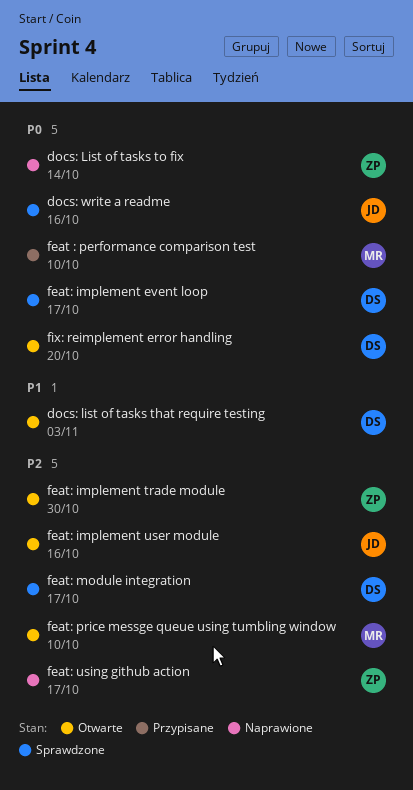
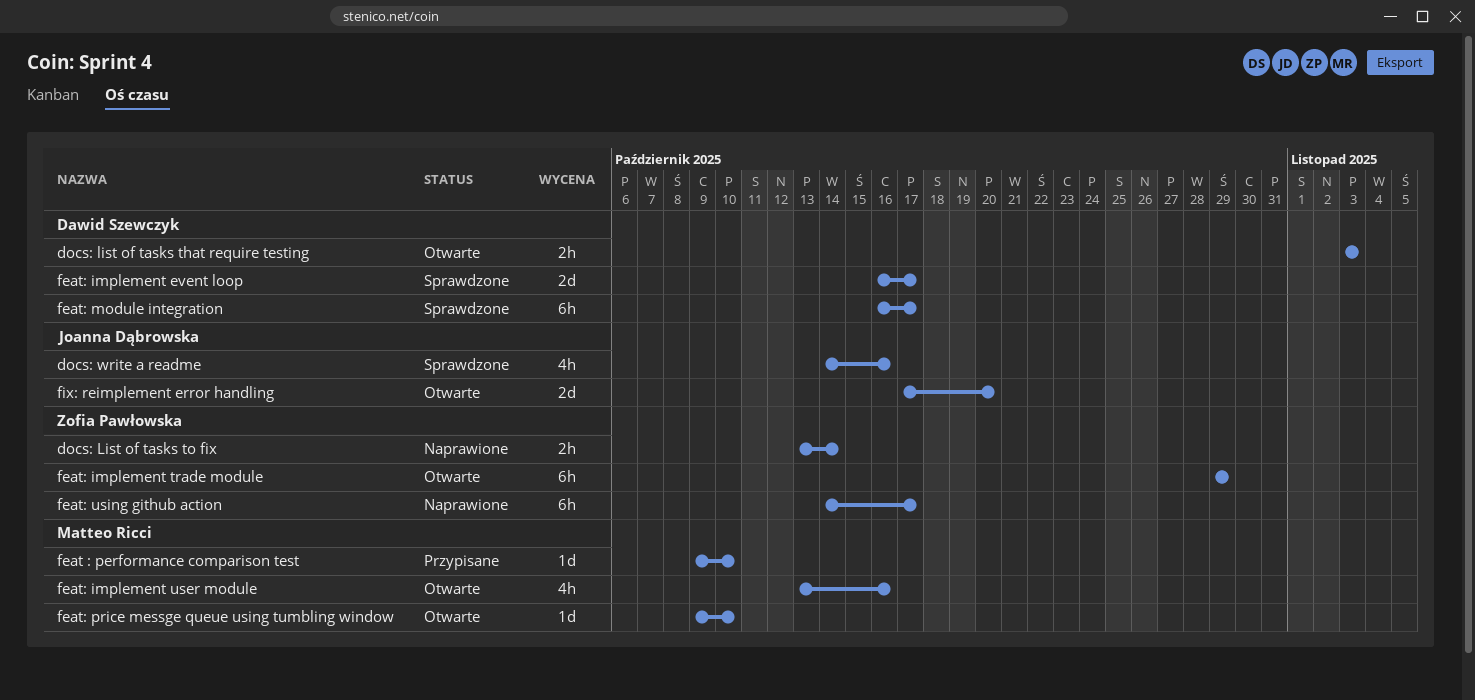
feat: implement trade module, due: Oct 30 -> Oct 29
feat: implement user module, owner: Joanna Dąbrowska -> Matteo Ricci
fix: reimplement error handling, owner: Dawid Szewczyk -> Joanna Dąbrowska

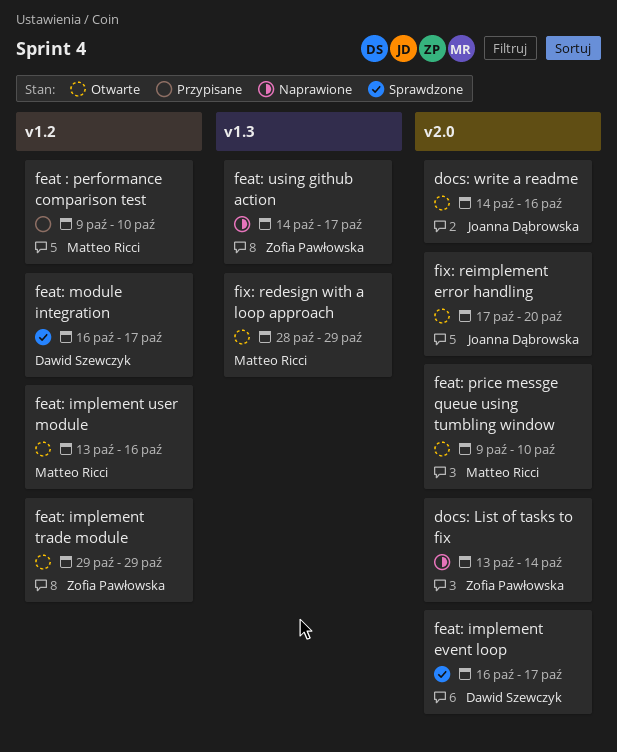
docs: list of tasks that require testing: present -> none
docs: write a readme, status: Sprawdzone -> Otwarte
fix: redesign with a loop approach: none -> present

